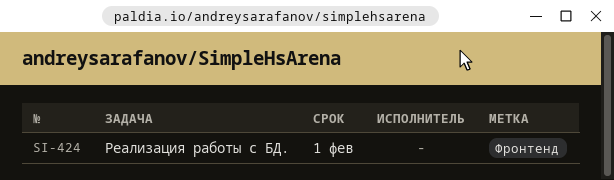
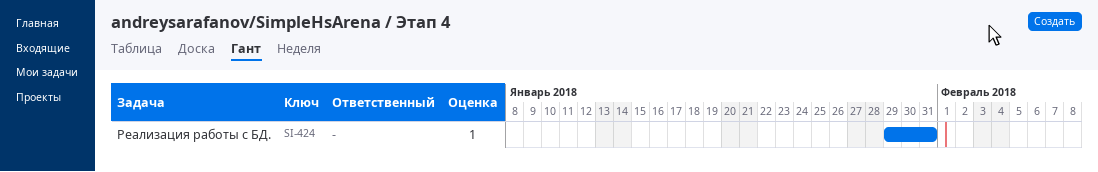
SI-424, due: Feb 1 -> Jan 31

